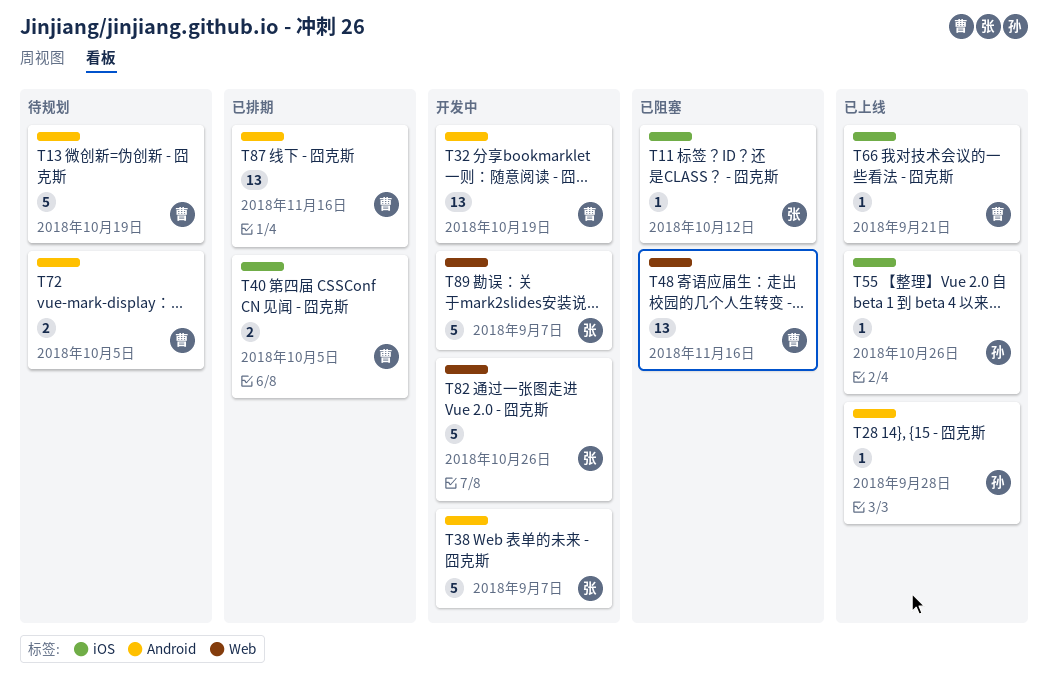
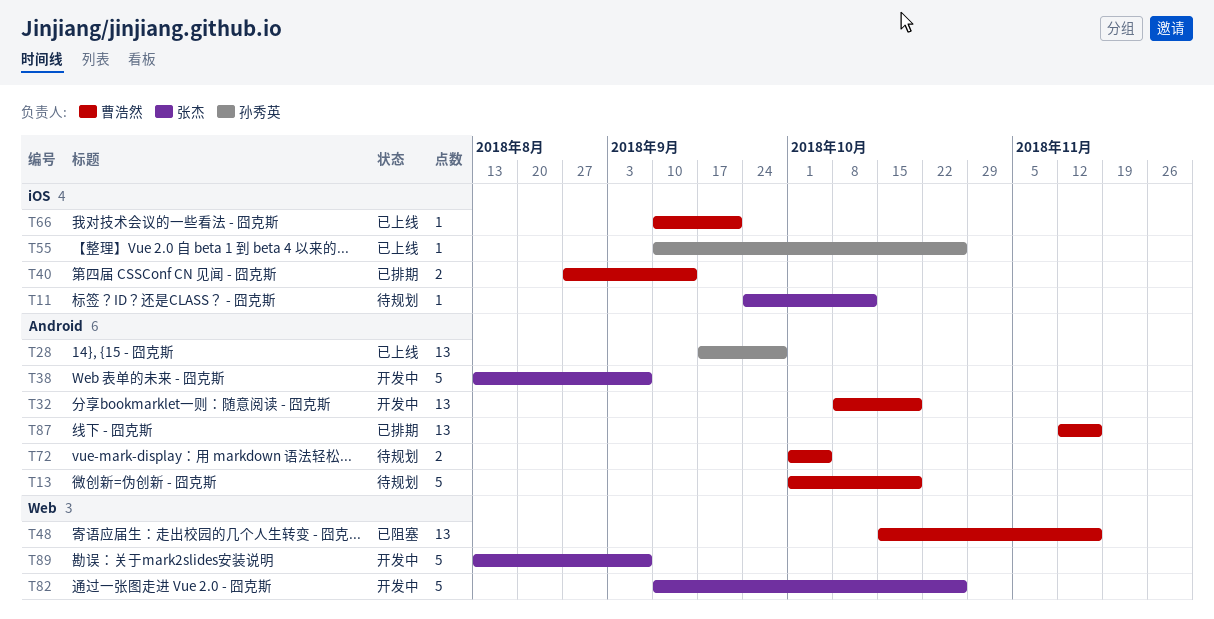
T11, status: 已阻塞 -> 待规划
T28, estimate: 1 -> 13
T40, due: Oct 5 -> Sep 14

